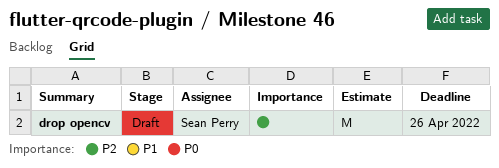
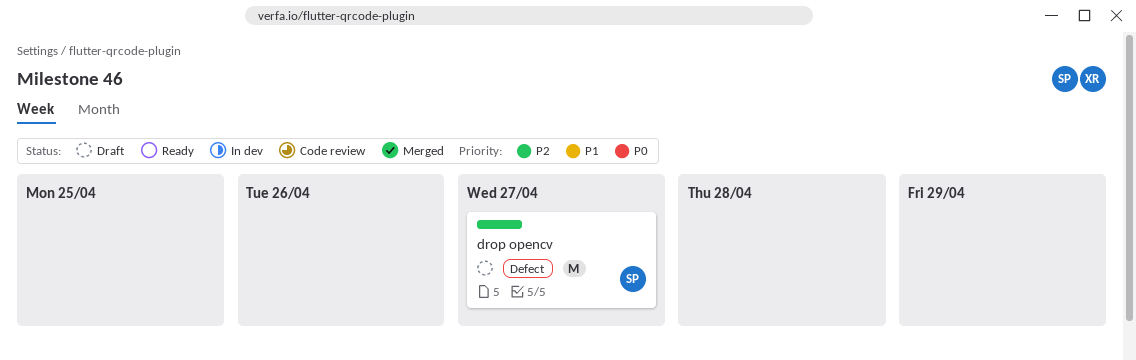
drop opencv, due: Apr 26 -> Apr 27

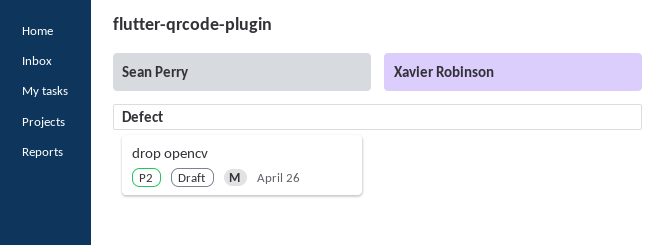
drop opencv, due: Apr 27 -> Apr 26

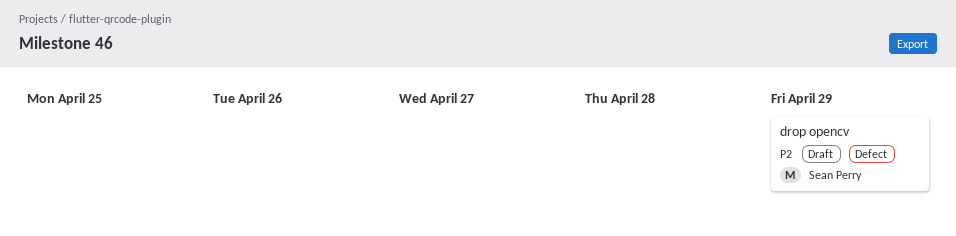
drop opencv, due: Apr 26 -> Apr 29

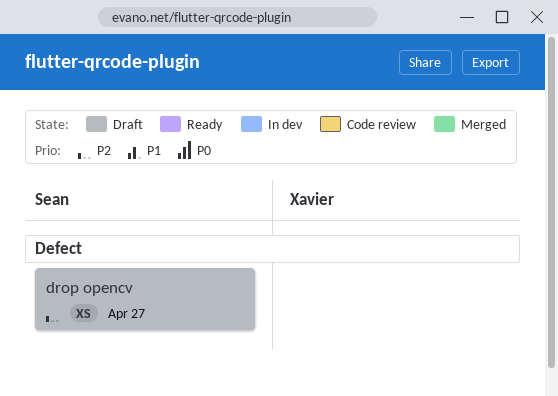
drop opencv, estimate: M -> XS
drop opencv, due: Apr 29 -> Apr 27

